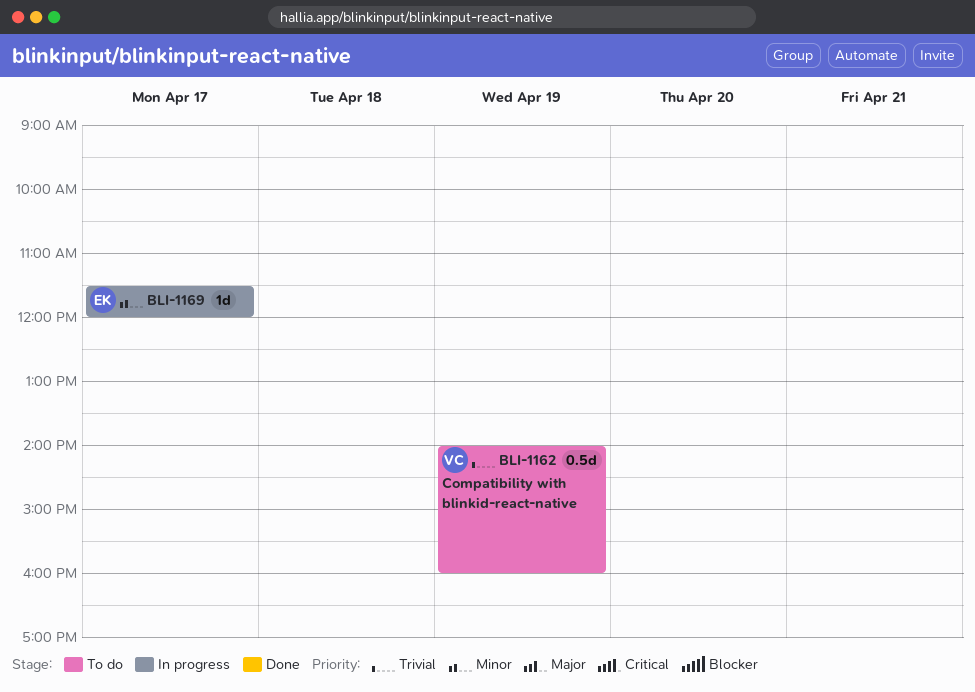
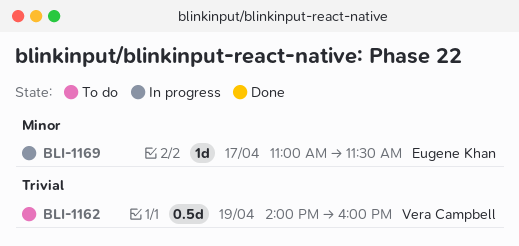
BLI-1169, begins: 11:30 -> 11:00
BLI-1169, ends: 12:00 -> 11:30

